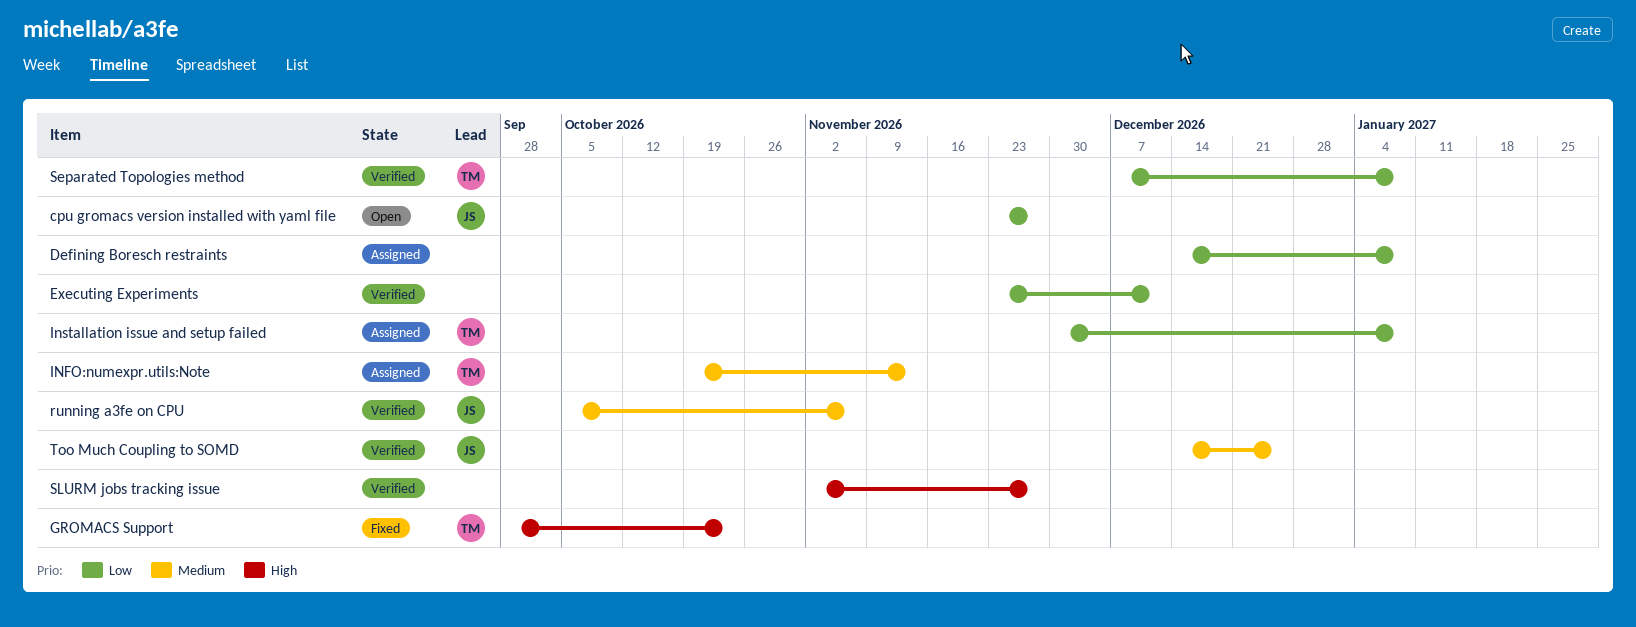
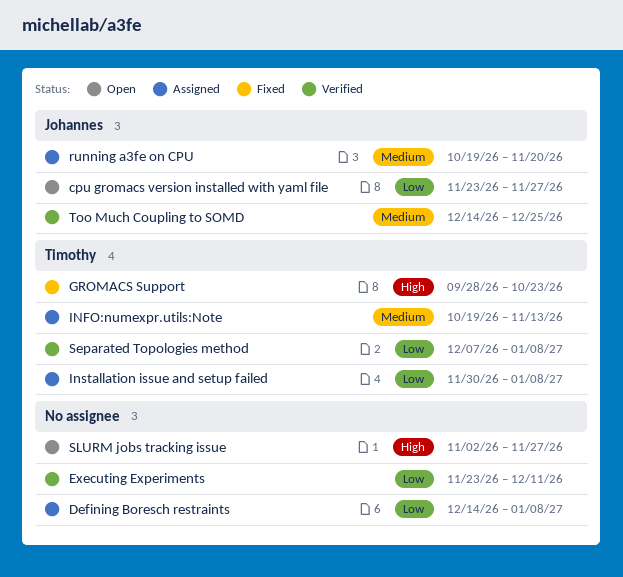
running a3fe on CPU, status: Verified -> Assigned
running a3fe on CPU, start: Oct 5 -> Oct 19
running a3fe on CPU, due: Nov 6 -> Nov 20
SLURM jobs tracking issue, status: Verified -> Open

